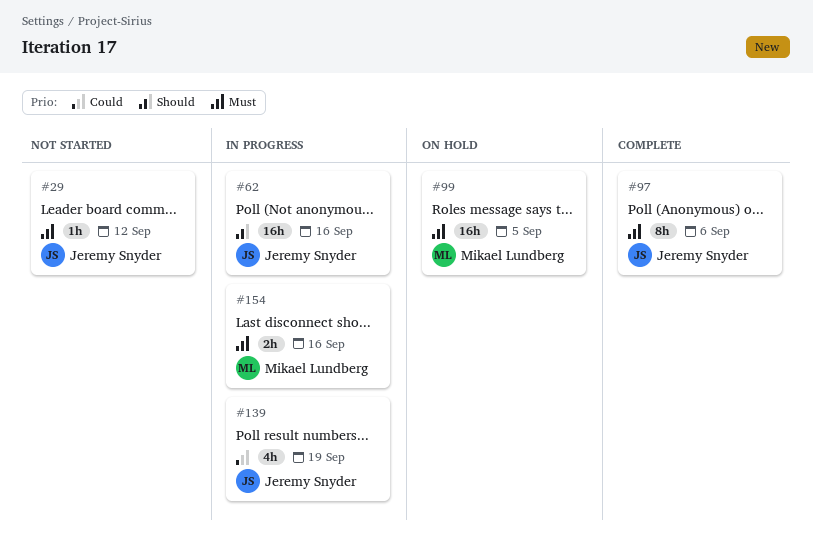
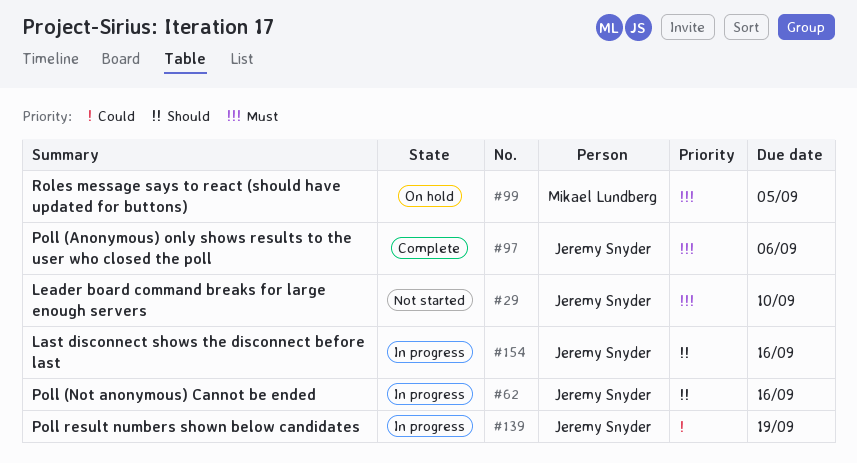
#29, due: Sep 12 -> Sep 10
#154, owner: Mikael Lundberg -> Jeremy Snyder
#154, priority: Must -> Should

